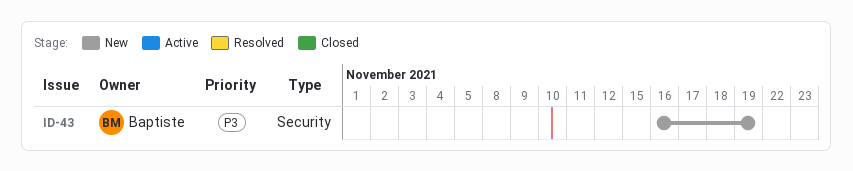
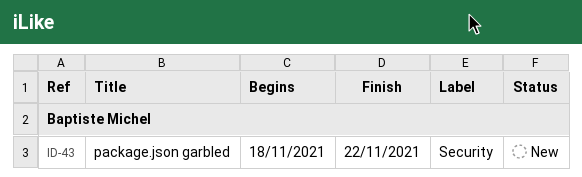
ID-43, start: Nov 16 -> Nov 18
ID-43, due: Nov 19 -> Nov 22

